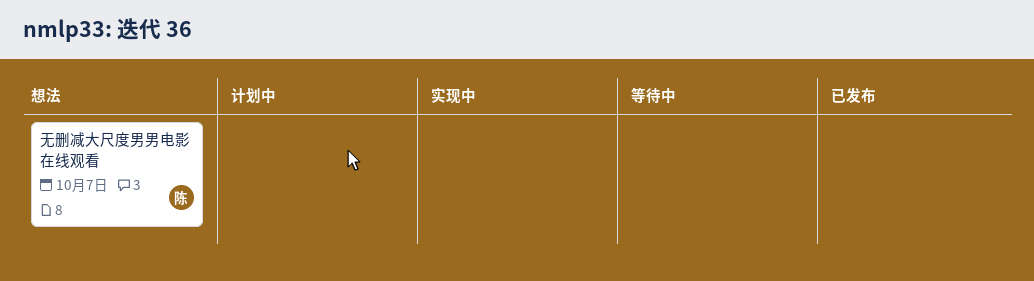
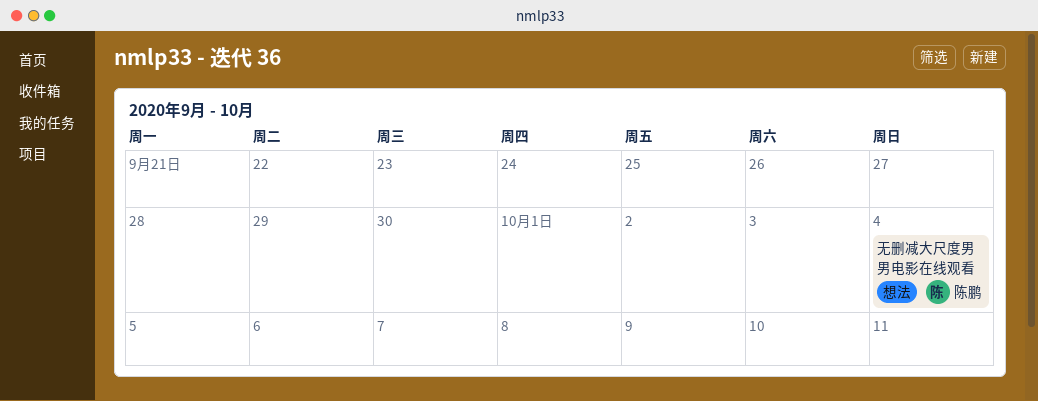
无删减大尺度男男电影在线观看, due: Oct 7 -> Oct 4

